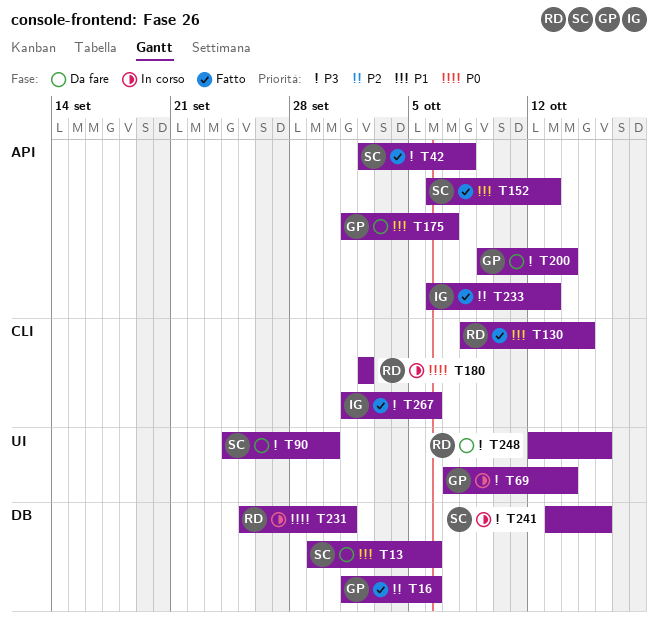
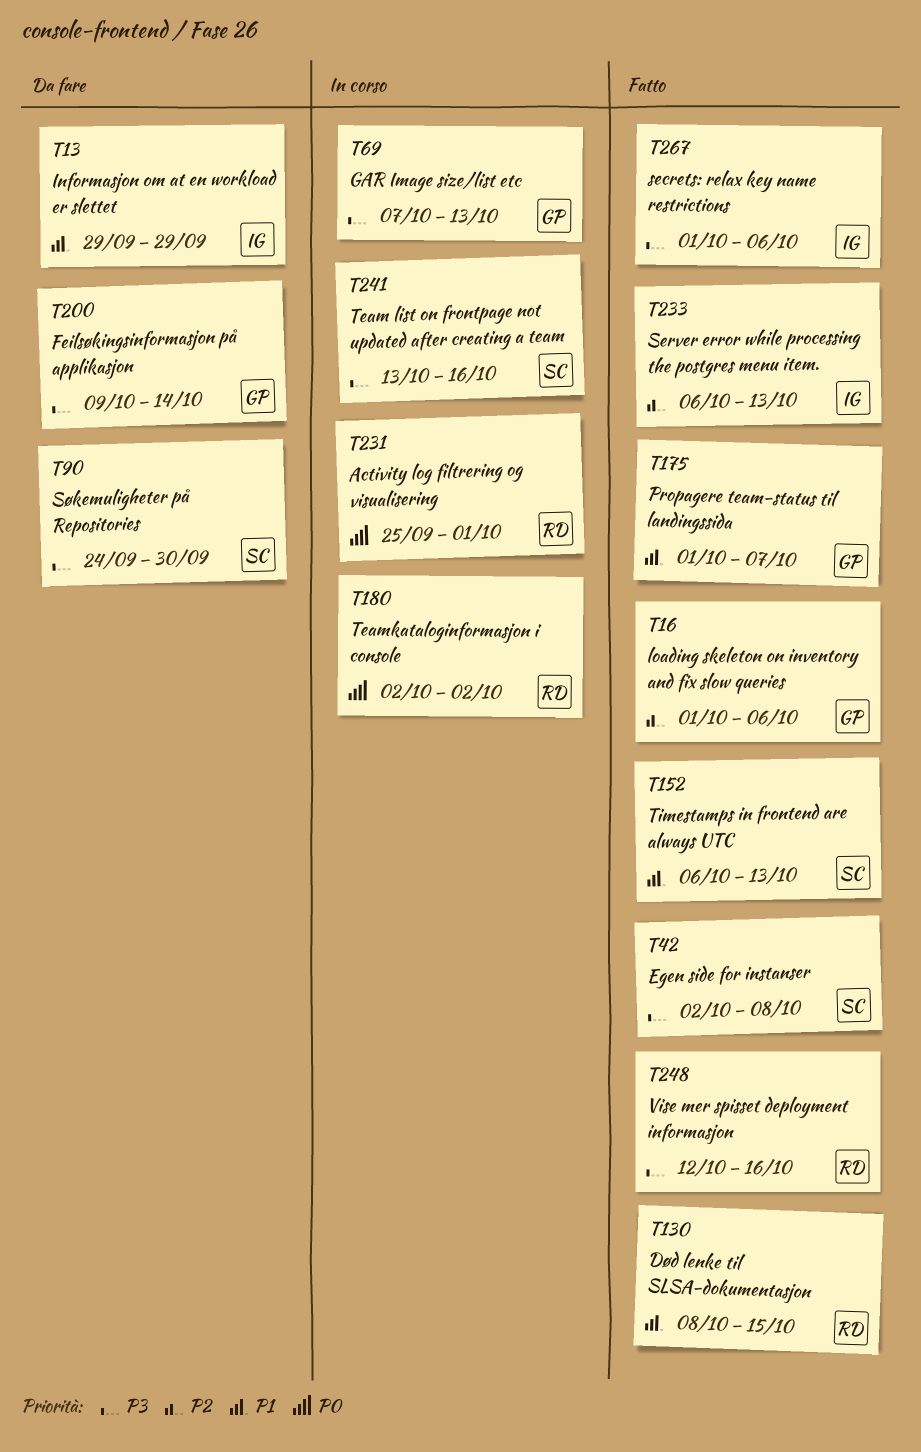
T13, owner: SC -> IG
T13, due: Oct 6 -> Sep 29
T69, due: Oct 14 -> Oct 13
T175, status: Da fare -> Fatto
T248, status: Da fare -> Fatto

